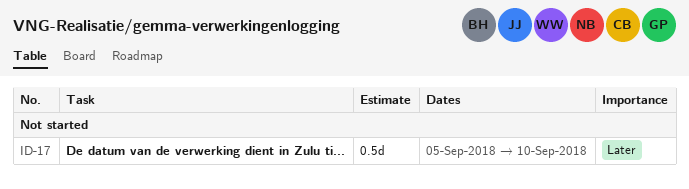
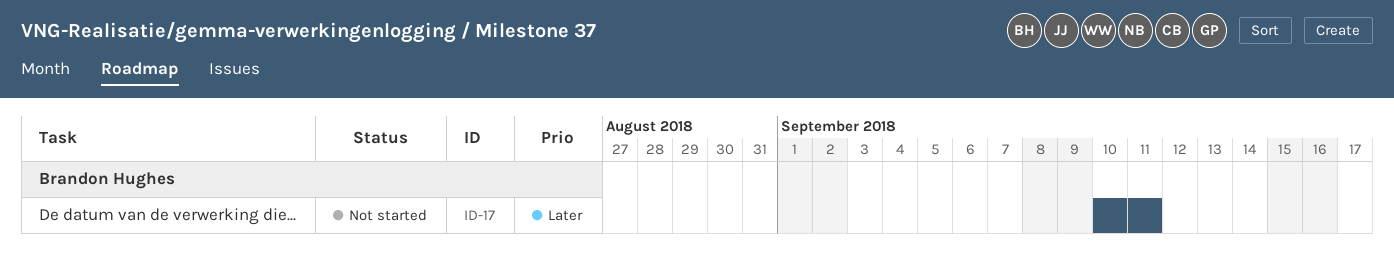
ID-17, start: Sep 5 -> Sep 10
ID-17, due: Sep 10 -> Sep 11

